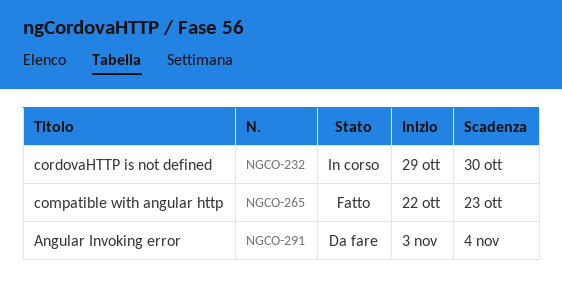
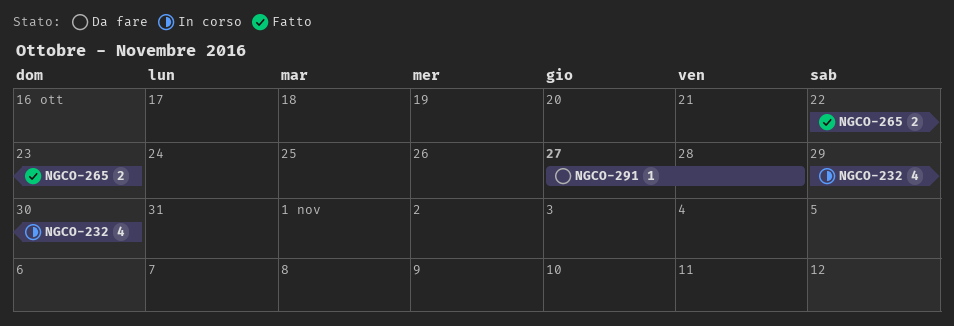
NGCO-291, start: Nov 3 -> Oct 27
NGCO-291, due: Nov 4 -> Oct 28

